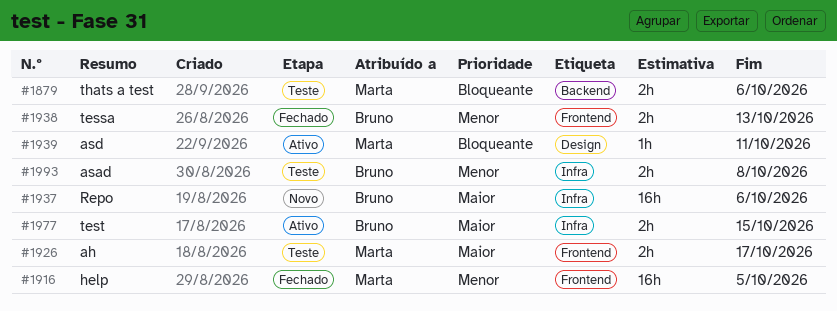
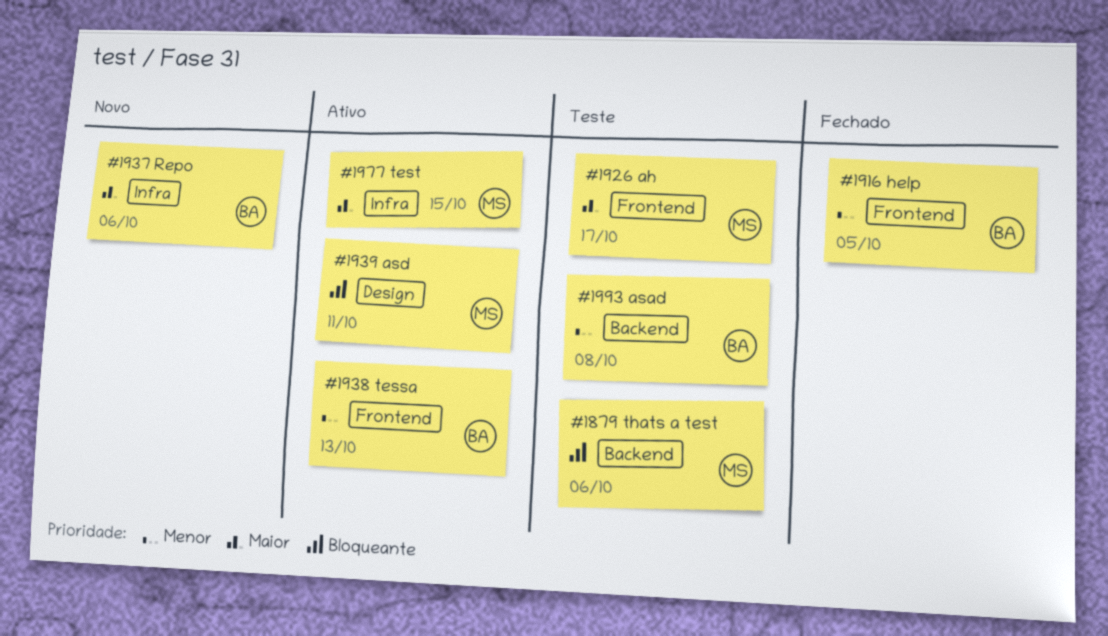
#1916, owner: Marta -> Bruno
#1938, status: Fechado -> Ativo
#1977, owner: Bruno -> Marta
#1993, label: Infra -> Backend

